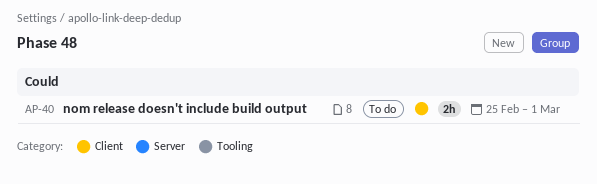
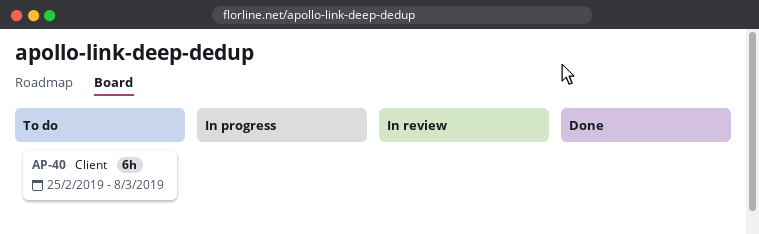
AP-40, estimate: 2h -> 6h
AP-40, due: Mar 1 -> Mar 8

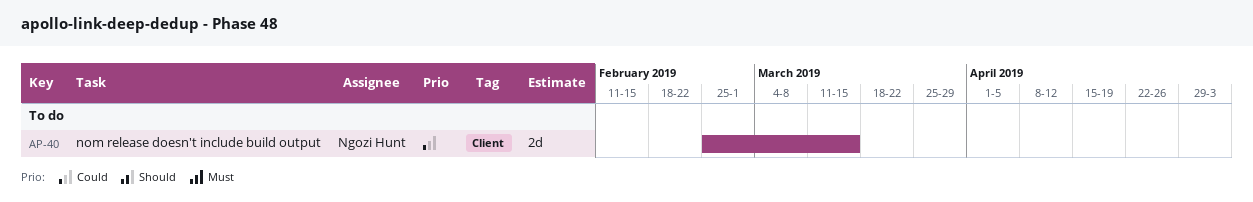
AP-40, estimate: 6h -> 2d
AP-40, due: Mar 8 -> Mar 15

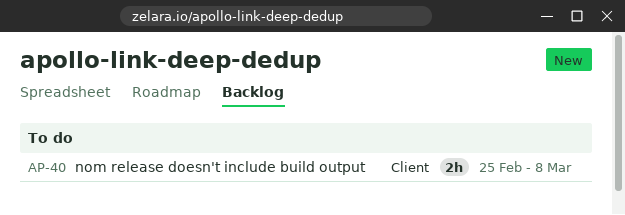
AP-40, estimate: 2d -> 2h
AP-40, due: Mar 15 -> Mar 8

